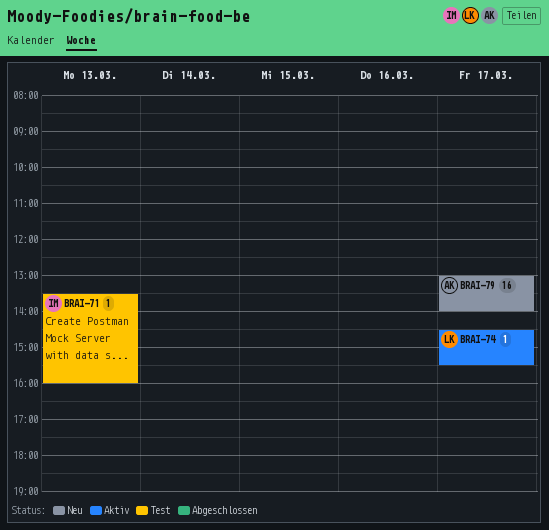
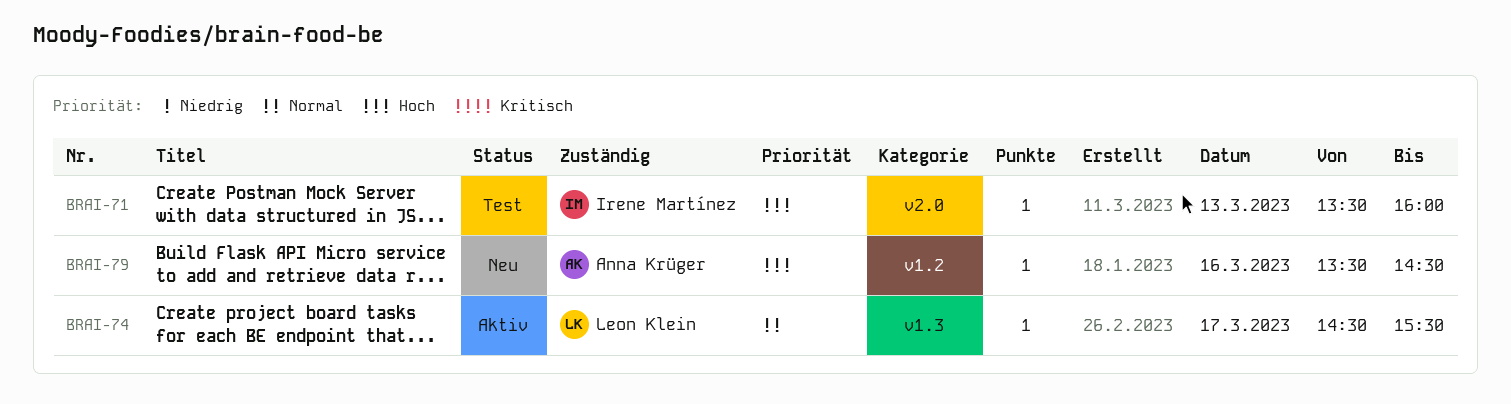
BRAI-79, estimate: 16 -> 1
BRAI-79, day: Mar 17 -> Mar 16
BRAI-79, begins: 13:00 -> 13:30
BRAI-79, ends: 14:00 -> 14:30

